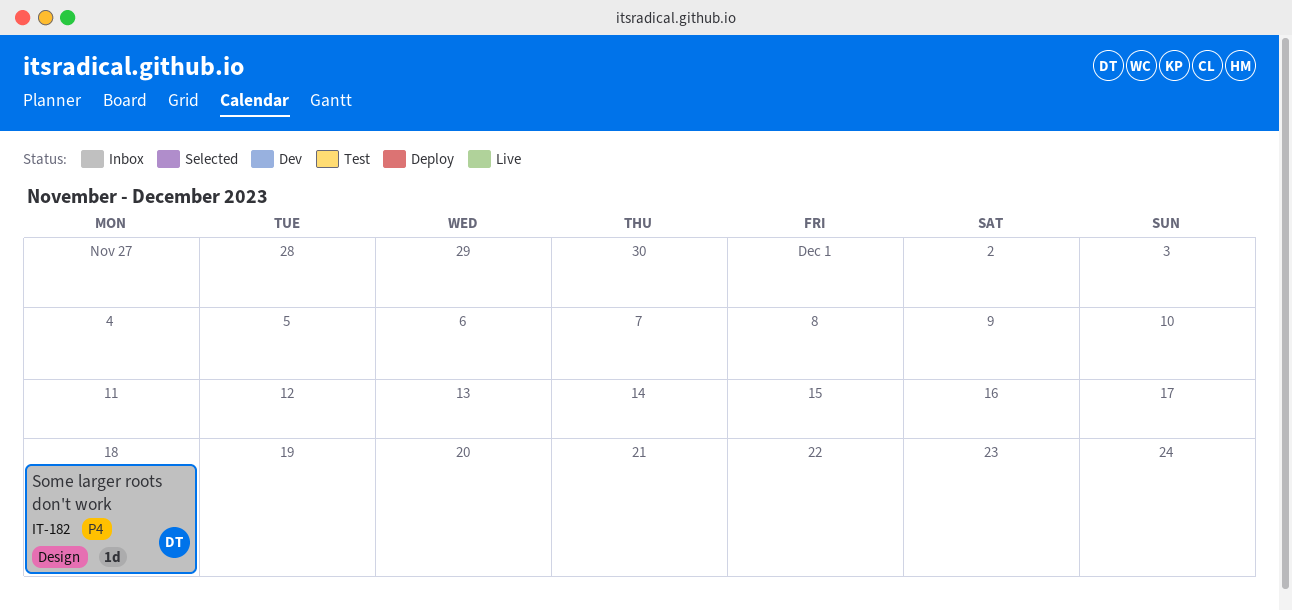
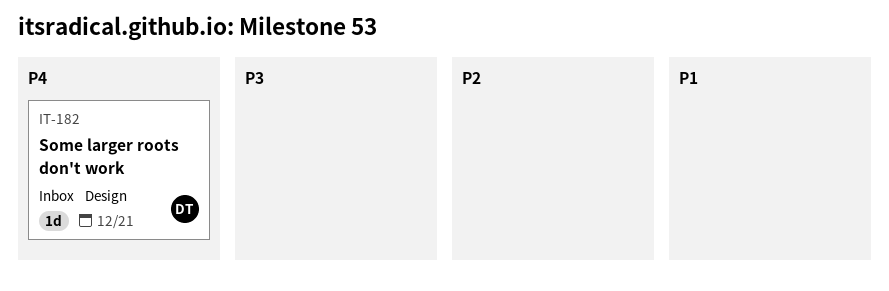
IT-182, due: Dec 18 -> Dec 21

